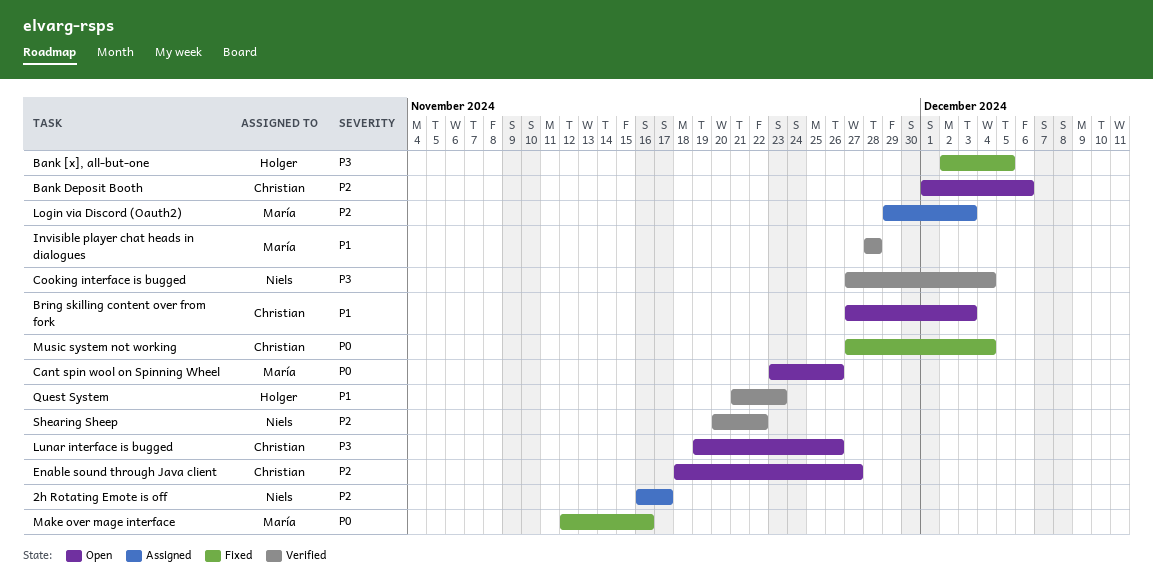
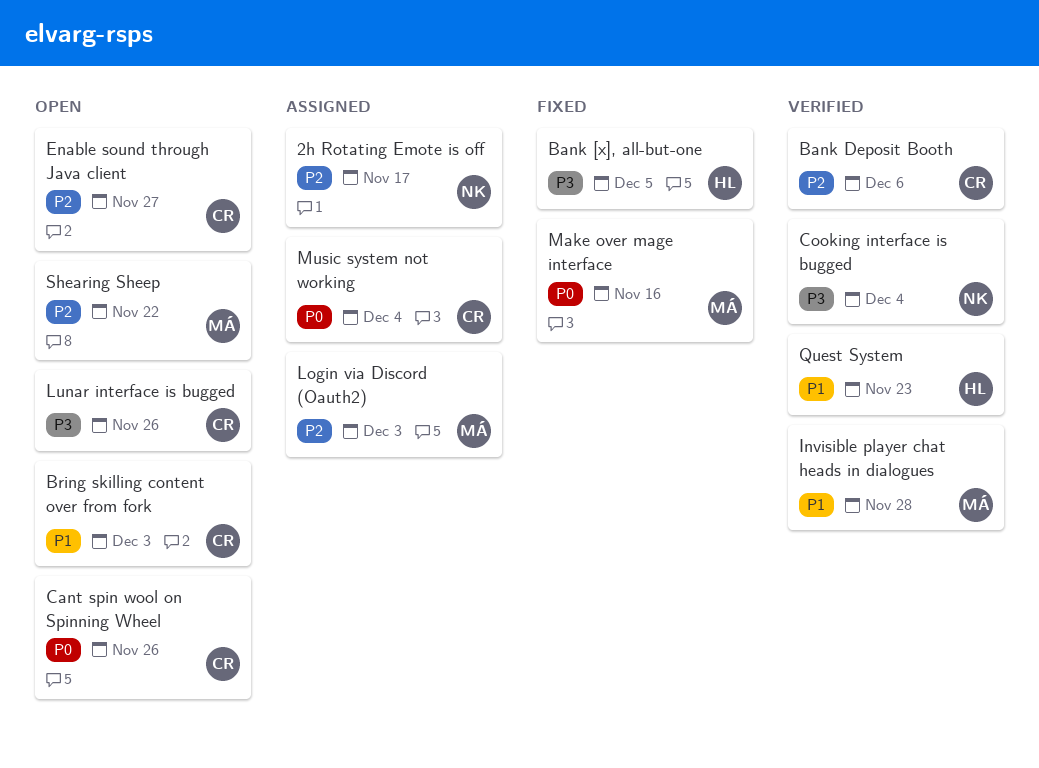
Bank Deposit Booth, status: Open -> Verified
Cant spin wool on Spinning Wheel, owner: María -> Christian
Music system not working, status: Fixed -> Assigned
Shearing Sheep, status: Verified -> Open
Shearing Sheep, owner: Niels -> María

